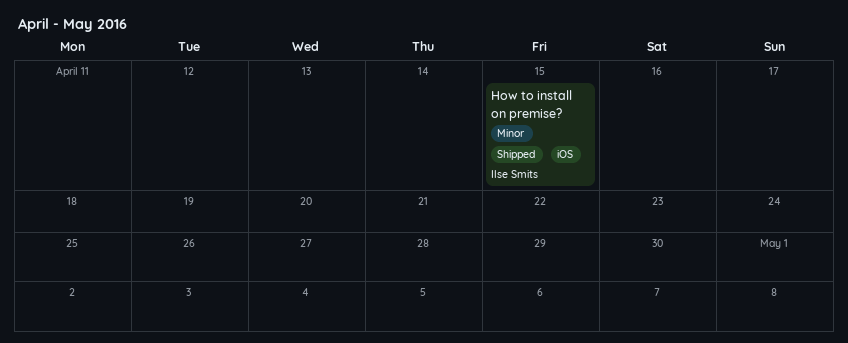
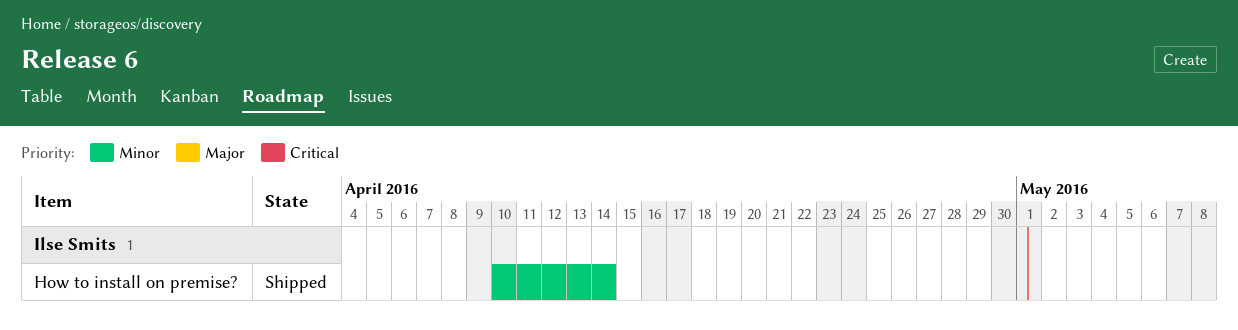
How to install on premise?, due: Apr 15 -> Apr 14

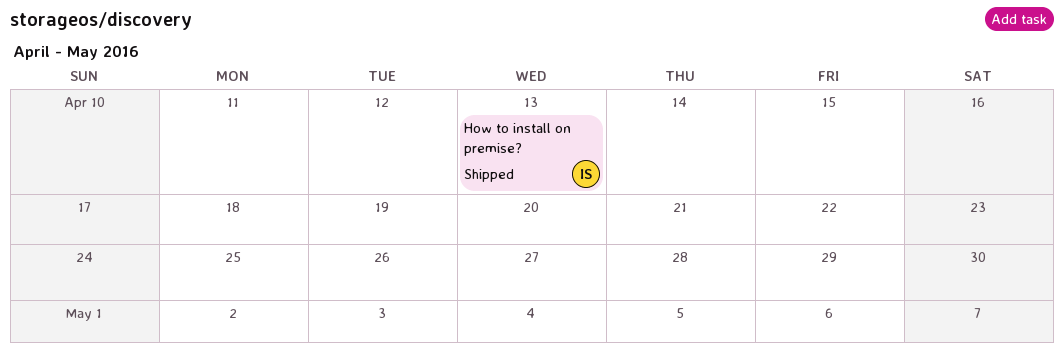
How to install on premise?, due: Apr 14 -> Apr 13

